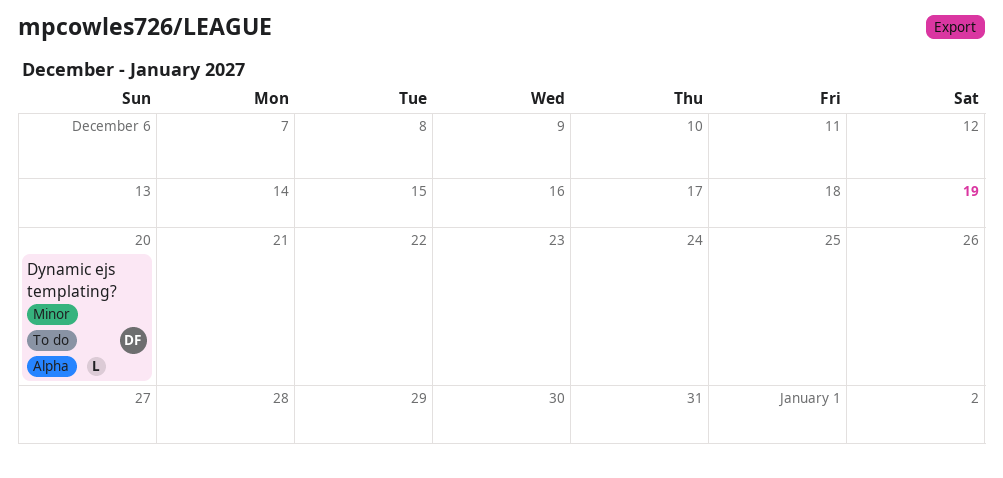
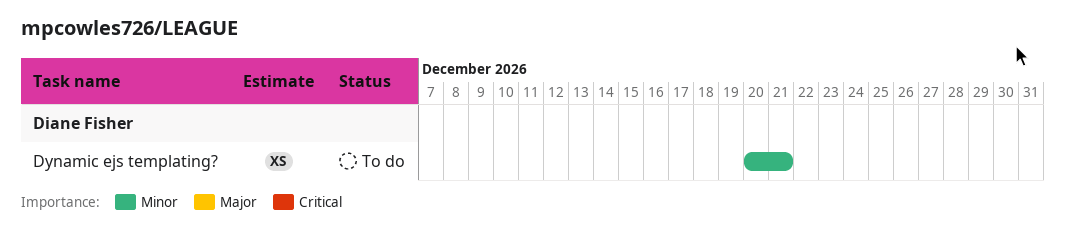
Dynamic ejs templating?, estimate: L -> XS
Dynamic ejs templating?, due: Dec 20 -> Dec 21

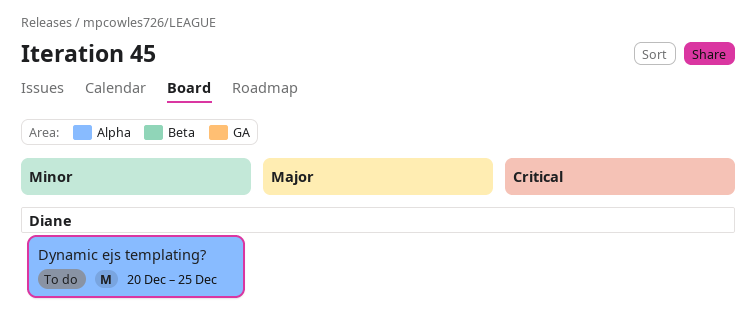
Dynamic ejs templating?, estimate: XS -> M
Dynamic ejs templating?, due: Dec 21 -> Dec 25

